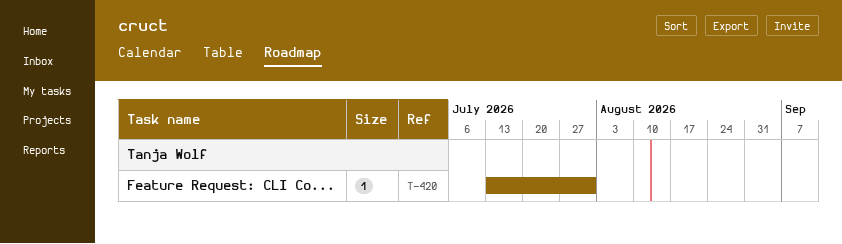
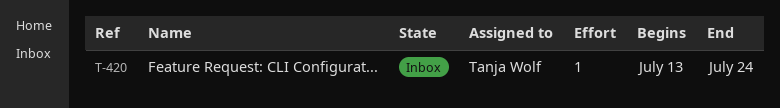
T-420, due: Jul 31 -> Jul 24

